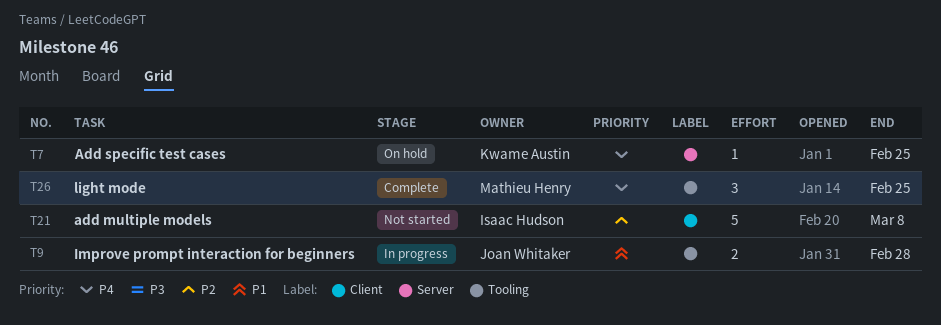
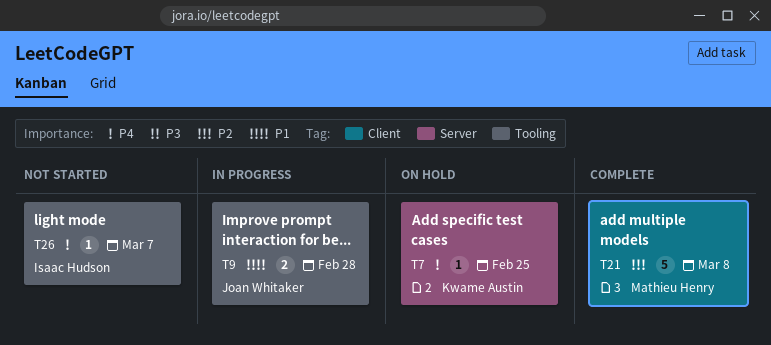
T21, status: Not started -> Complete
T21, owner: Isaac Hudson -> Mathieu Henry
T26, status: Complete -> Not started
T26, owner: Mathieu Henry -> Isaac Hudson
T26, estimate: 3 -> 1
T26, due: Feb 25 -> Mar 7

